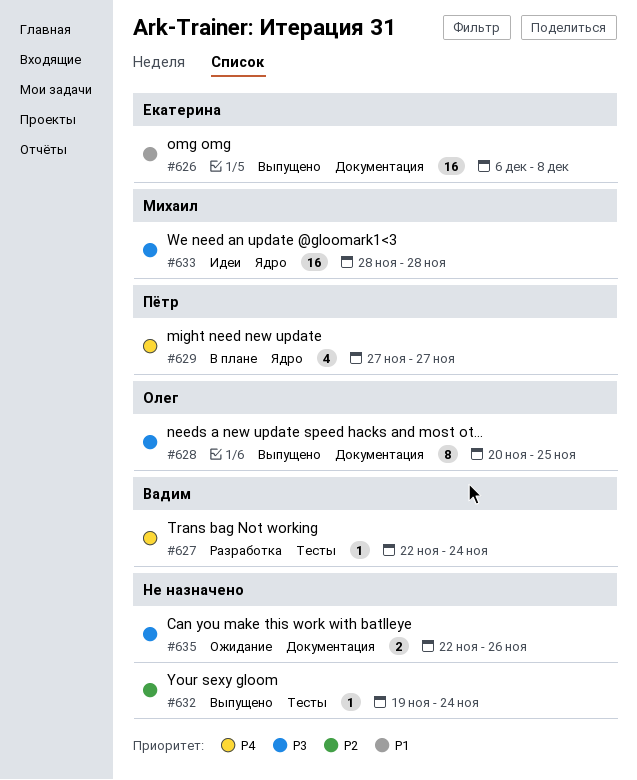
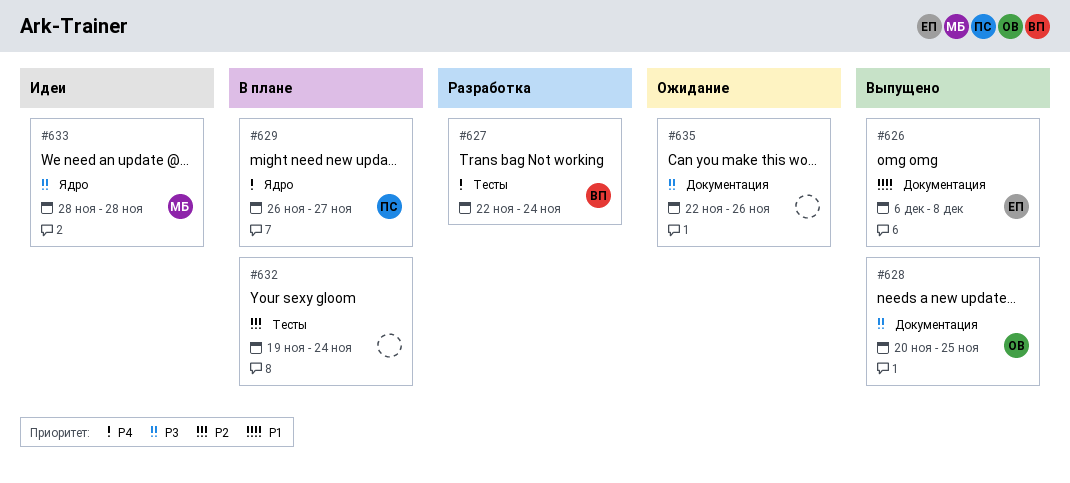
#629, start: Nov 27 -> Nov 26
#632, status: Выпущено -> В плане

